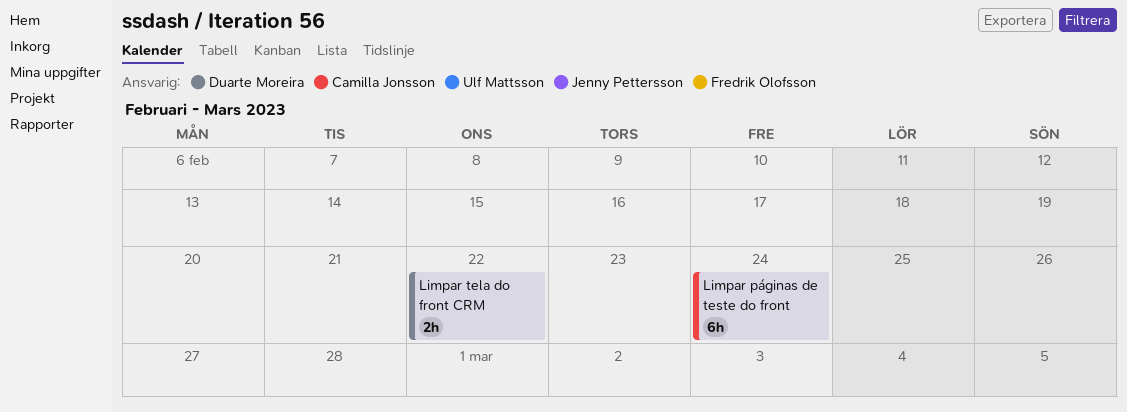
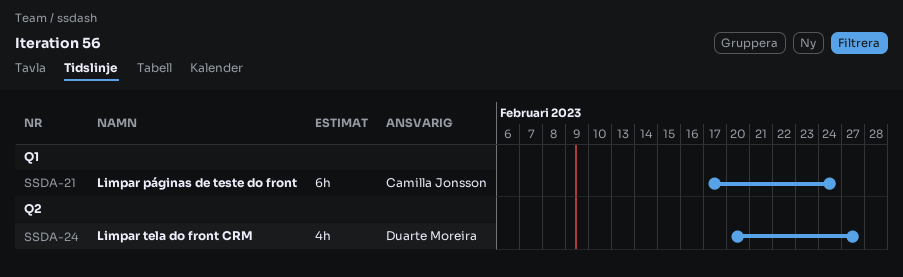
Limpar tela do front CRM, estimate: 2h -> 4h
Limpar tela do front CRM, due: Feb 22 -> Feb 27

